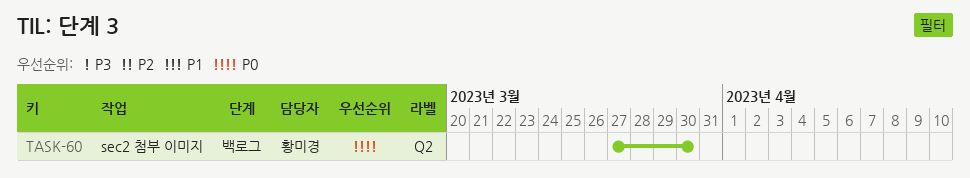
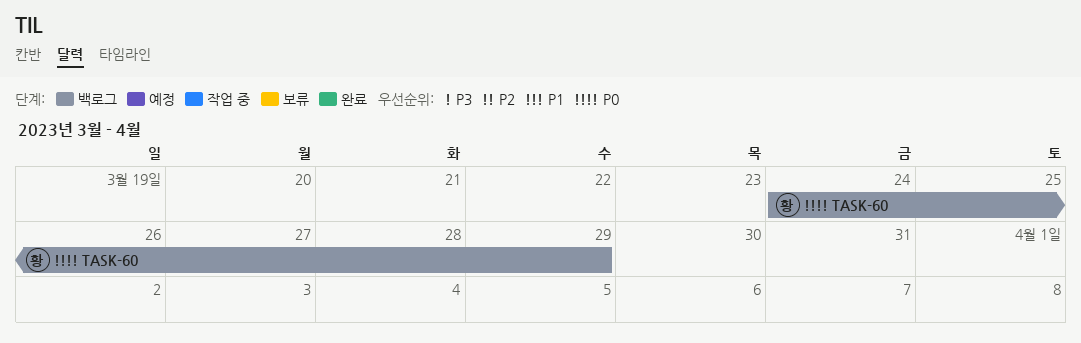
TASK-60, start: Mar 27 -> Mar 24
TASK-60, due: Mar 30 -> Mar 29

